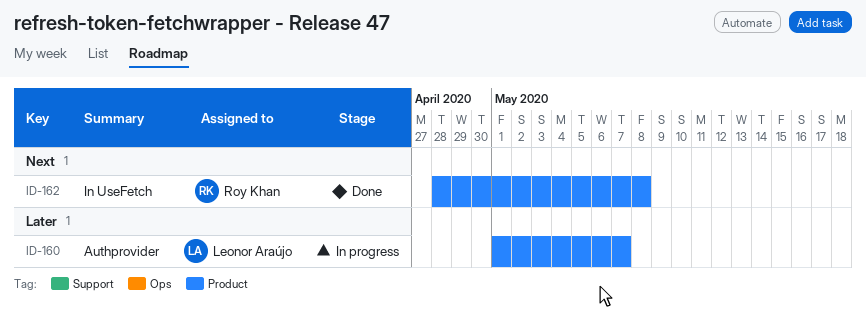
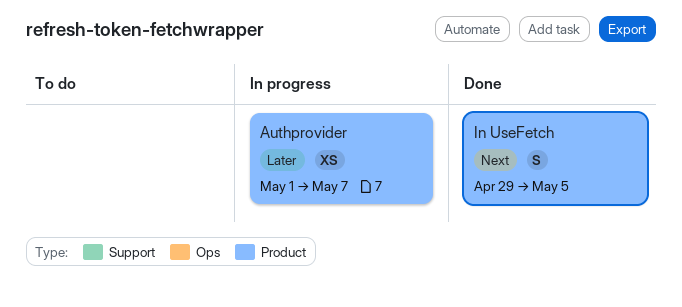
In UseFetch, start: Apr 28 -> Apr 29
In UseFetch, due: May 8 -> May 5

